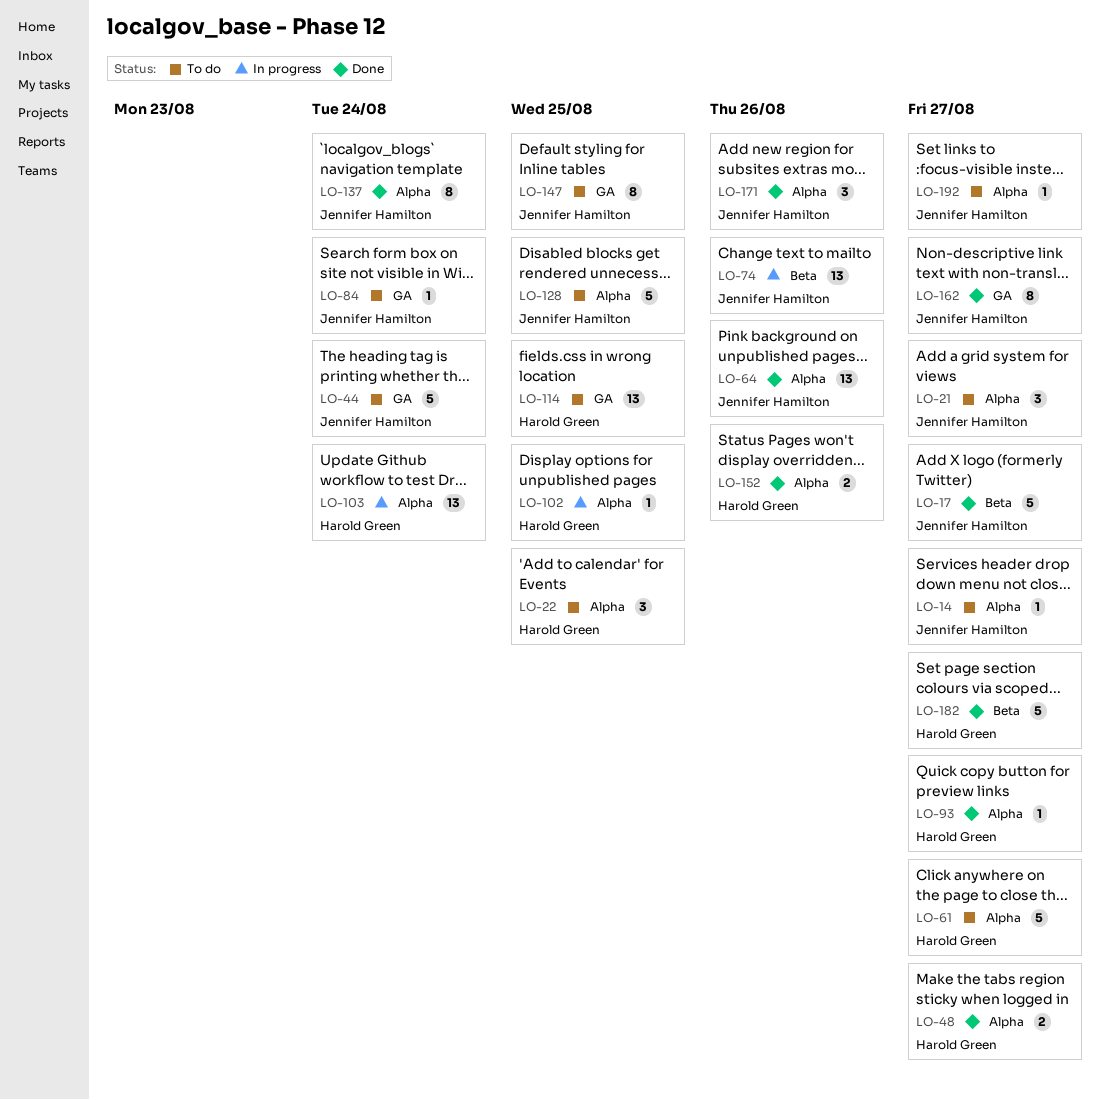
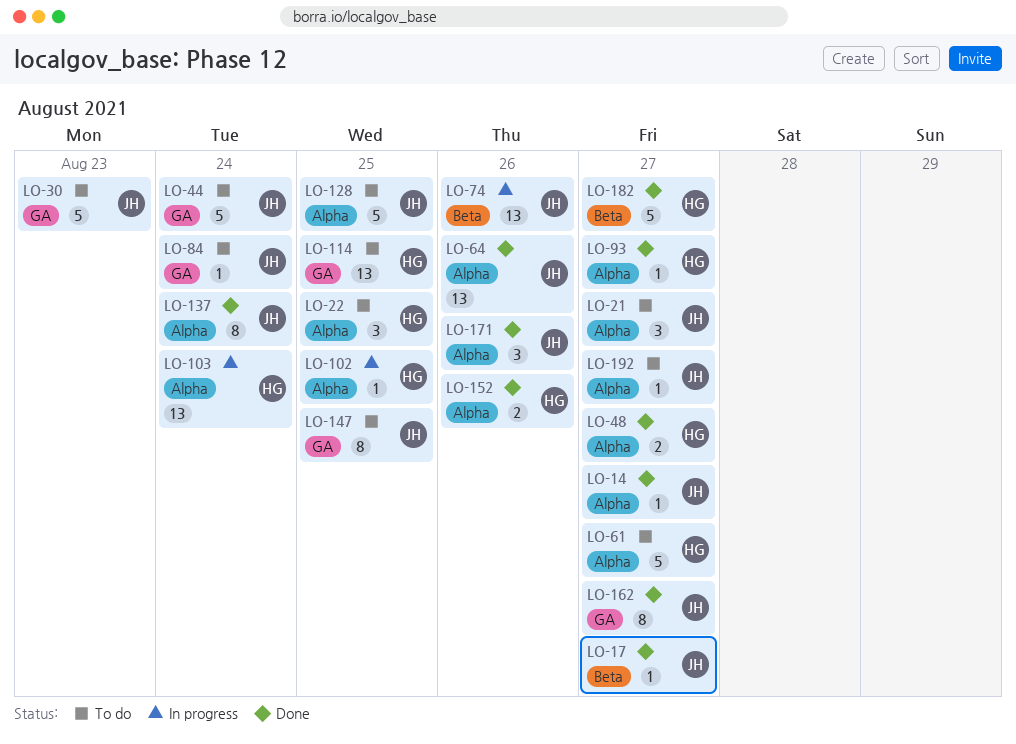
LO-14, status: To do -> Done
LO-17, estimate: 5 -> 1
LO-30: none -> present

